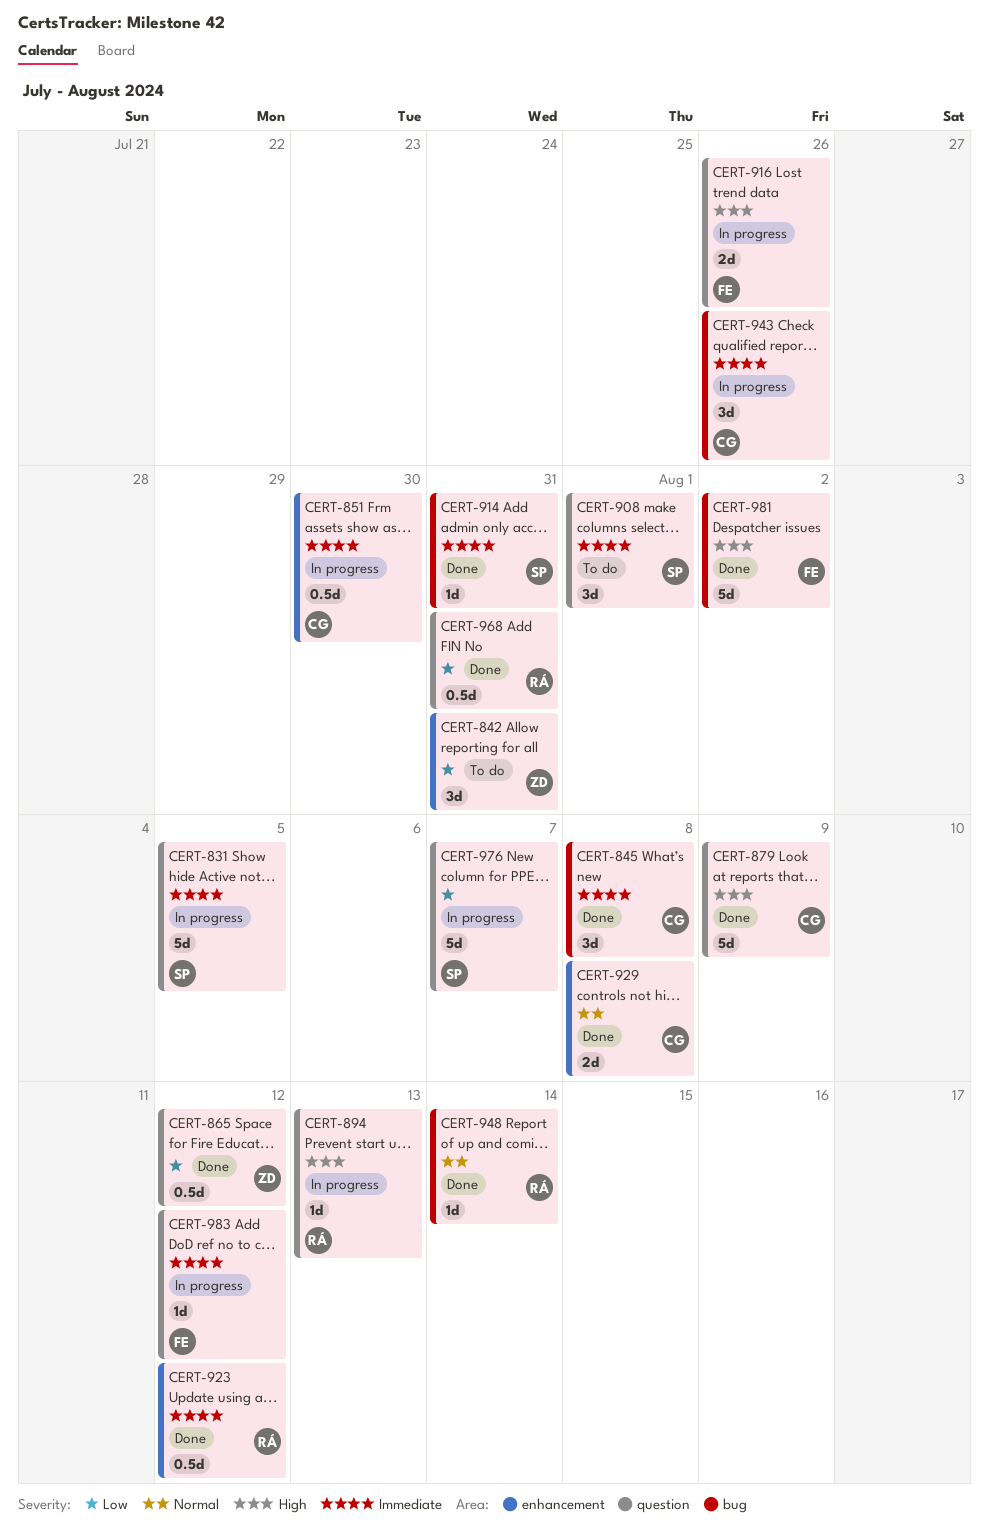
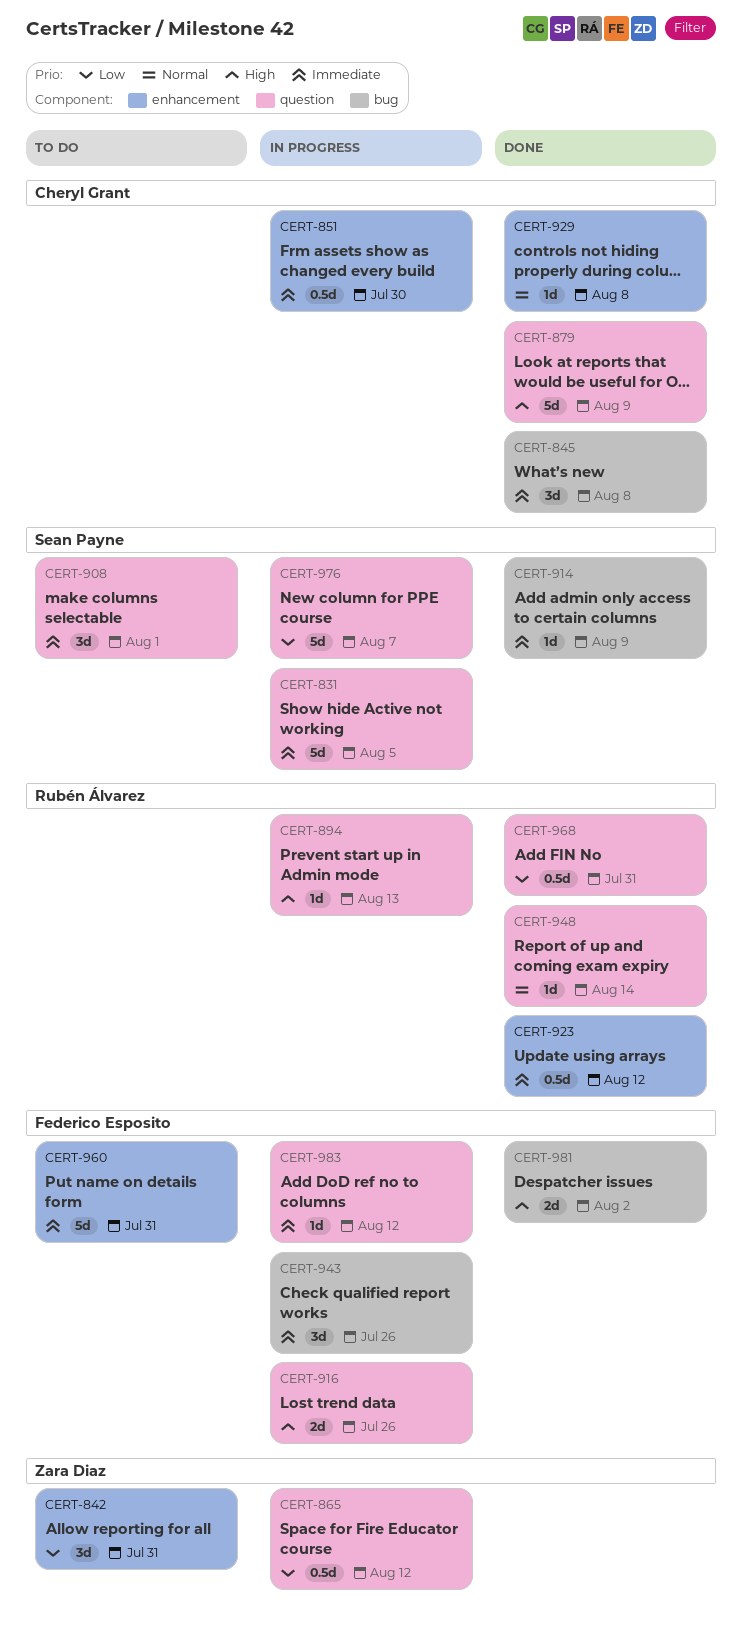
CERT-865, status: Done -> In progress
CERT-914, due: Jul 31 -> Aug 9
CERT-929, estimate: 2d -> 1d
CERT-943, owner: Cheryl Grant -> Federico Esposito
CERT-948, label: bug -> question
CERT-960: none -> present
CERT-981, estimate: 5d -> 2d

